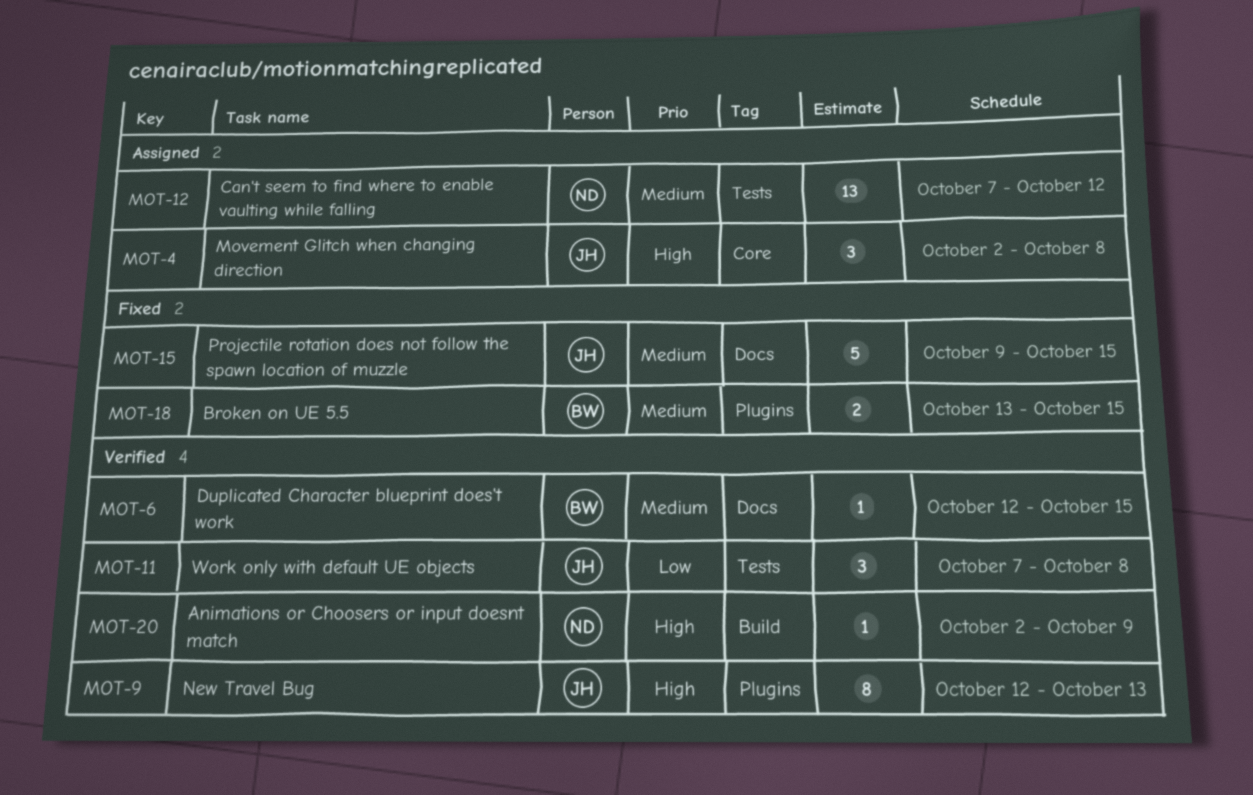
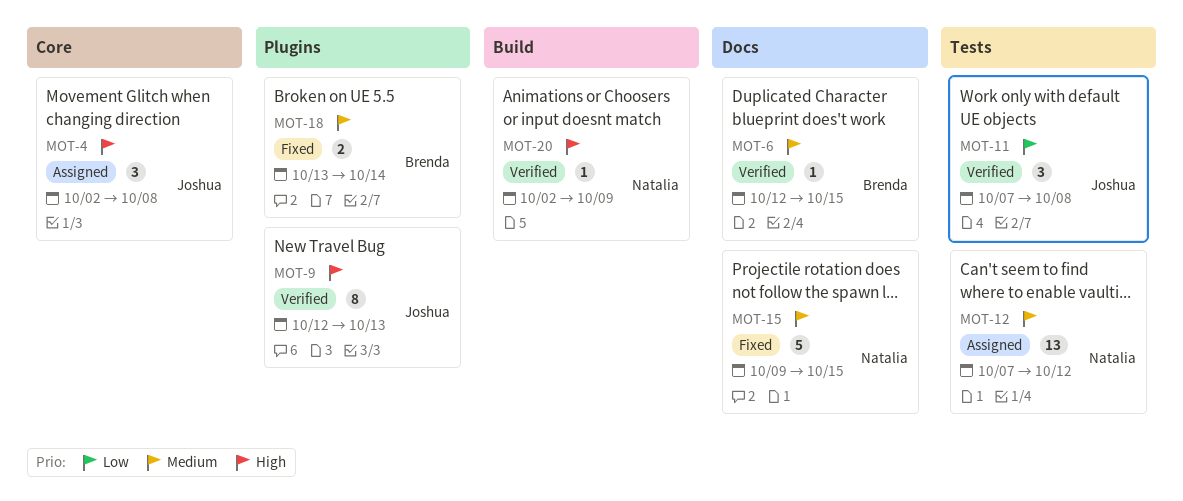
MOT-15, owner: Joshua -> Natalia
MOT-18, due: Oct 15 -> Oct 14

